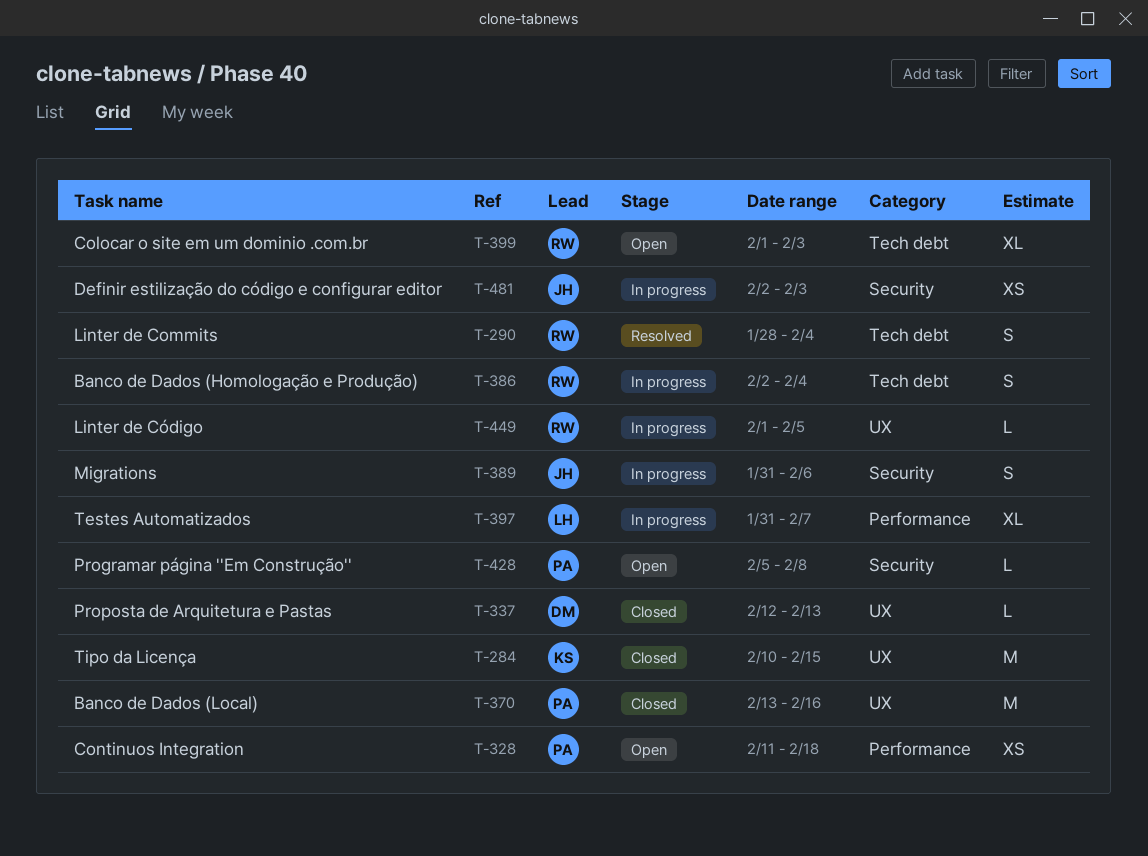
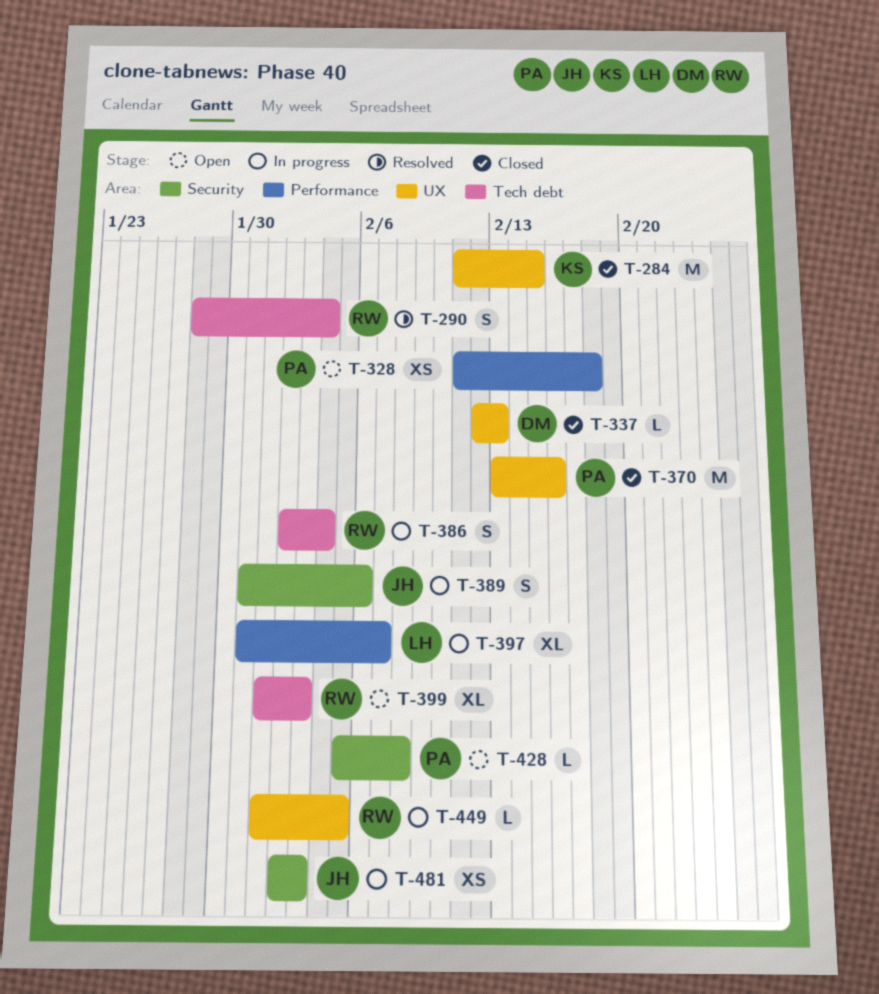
T-284, start: Feb 10 -> Feb 11

